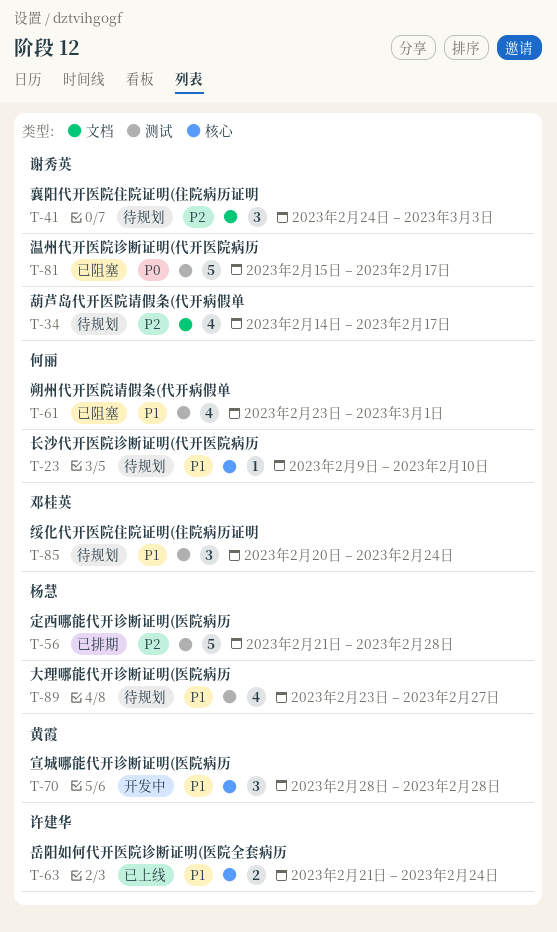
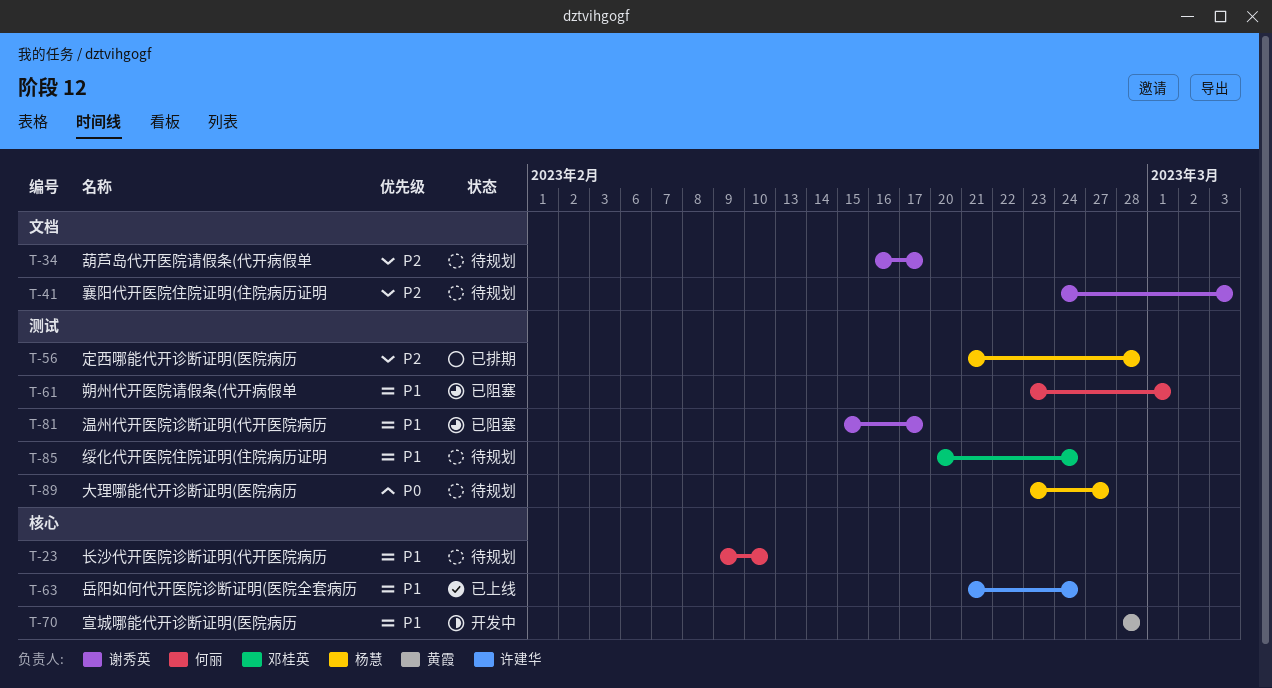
T-34, start: Feb 14 -> Feb 16
T-81, priority: P0 -> P1
T-89, priority: P1 -> P0

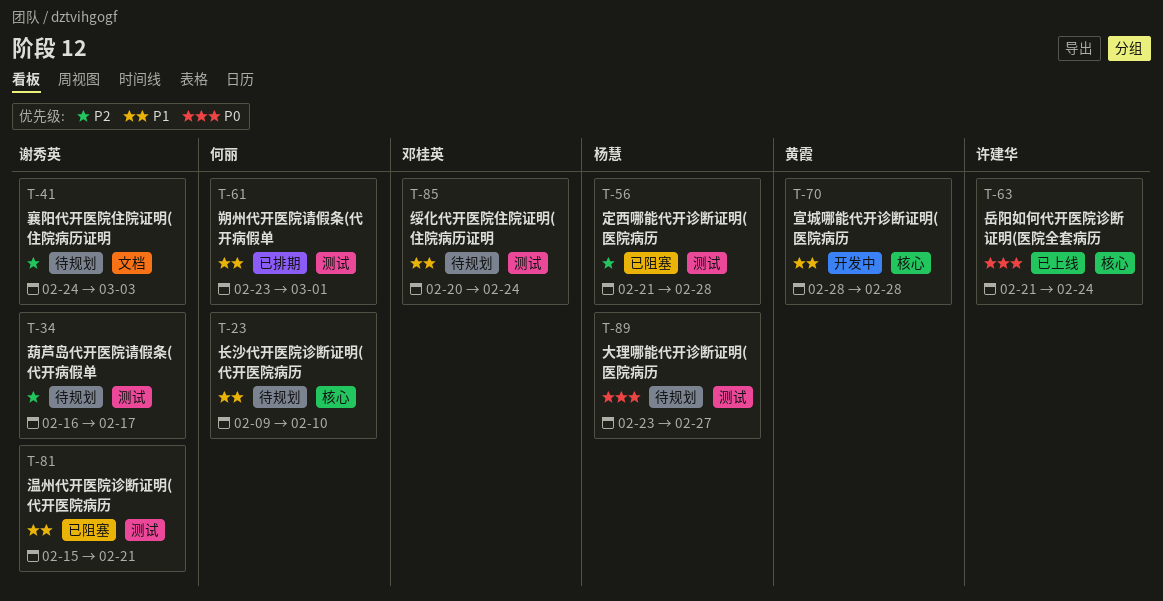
T-34, label: 文档 -> 测试
T-56, status: 已排期 -> 已阻塞
T-61, status: 已阻塞 -> 已排期
T-63, priority: P1 -> P0
T-81, due: Feb 17 -> Feb 21

